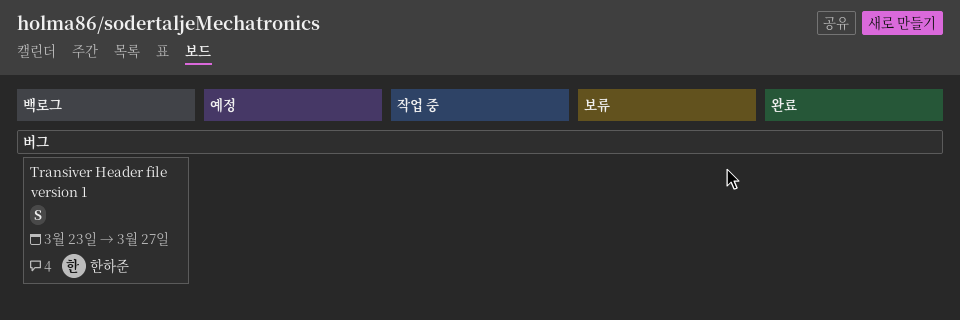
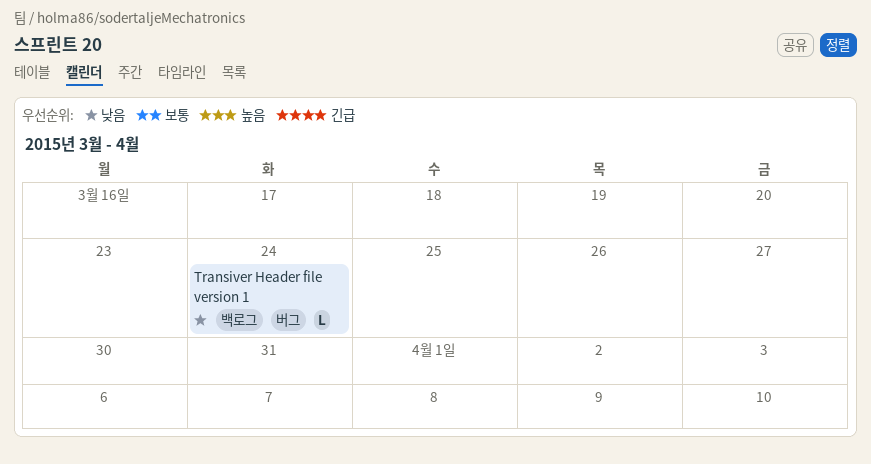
Transiver Header file version 1, estimate: S -> L
Transiver Header file version 1, due: Mar 27 -> Mar 24

